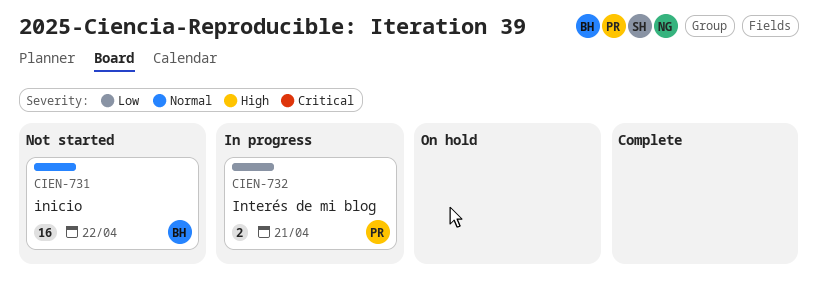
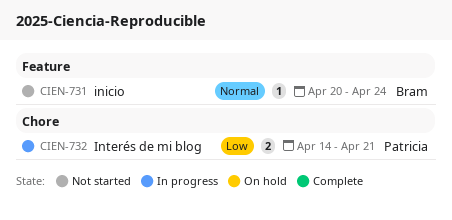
CIEN-731, estimate: 16 -> 1
CIEN-731, due: Apr 22 -> Apr 24

